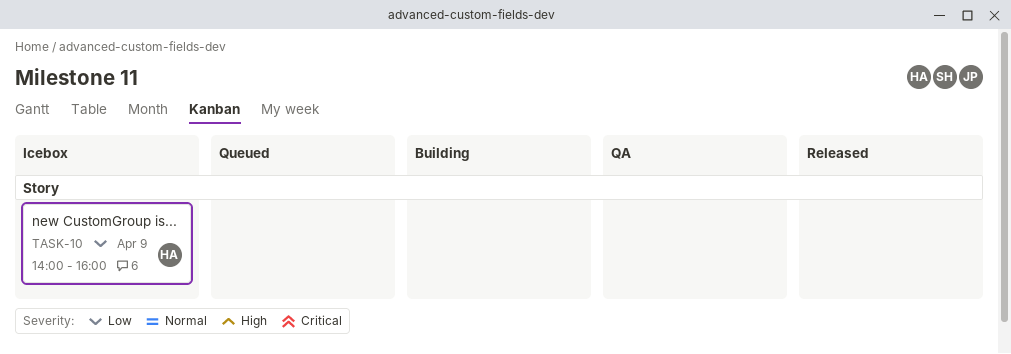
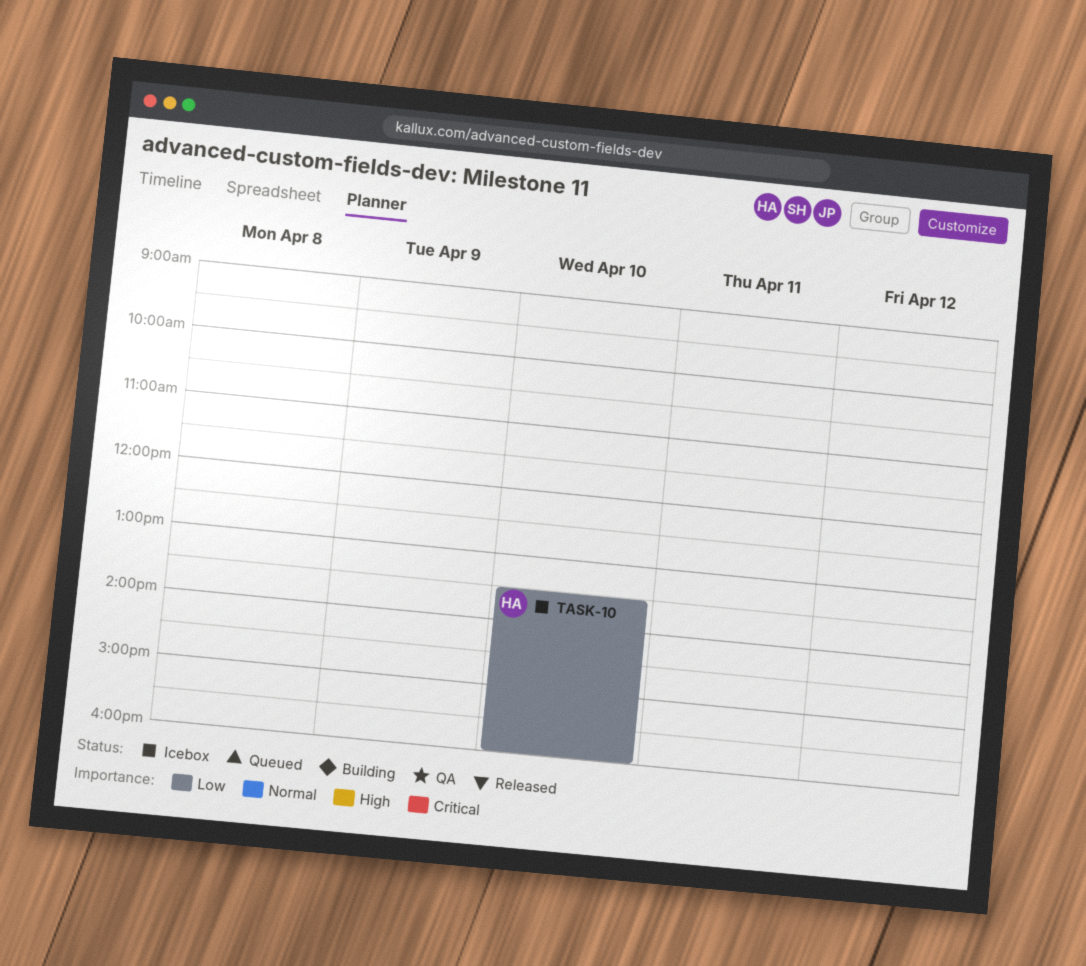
TASK-10, day: Apr 9 -> Apr 10
TASK-10, begins: 14:00 -> 13:30

